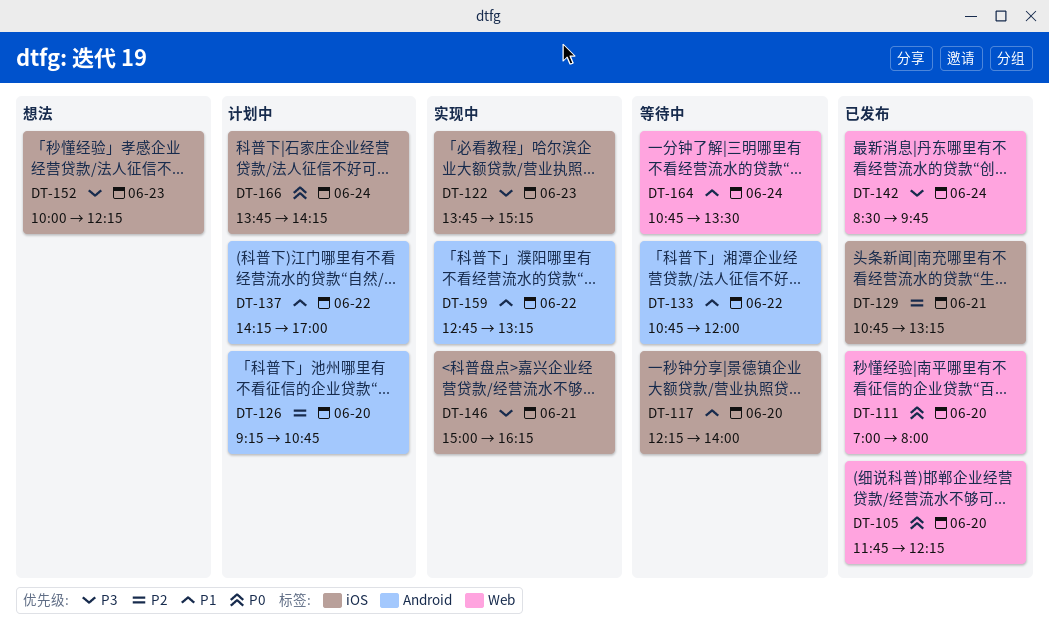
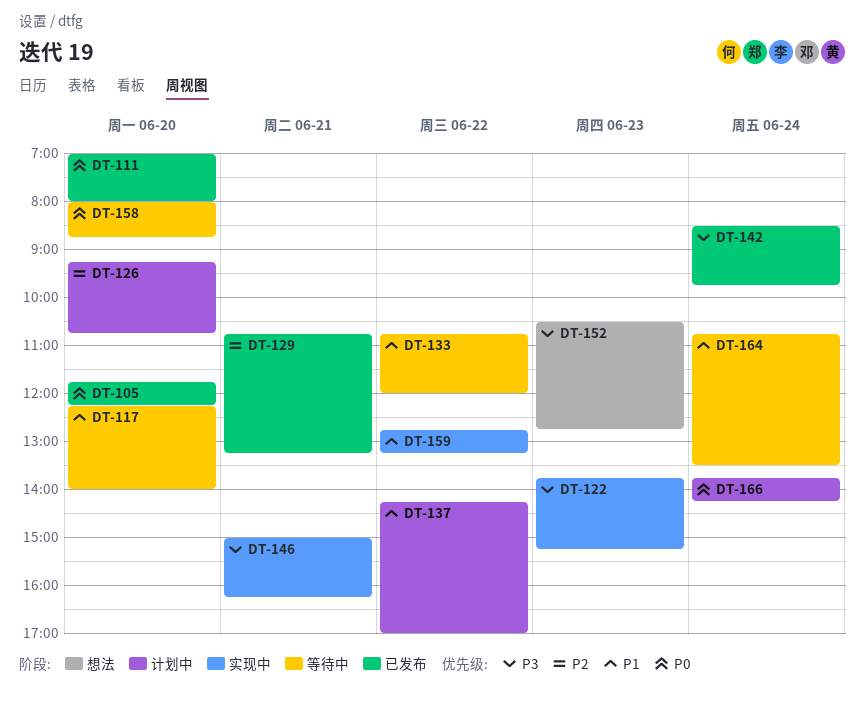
DT-152, begins: 10:00 -> 10:30
DT-152, ends: 12:15 -> 12:45
DT-158: none -> present

